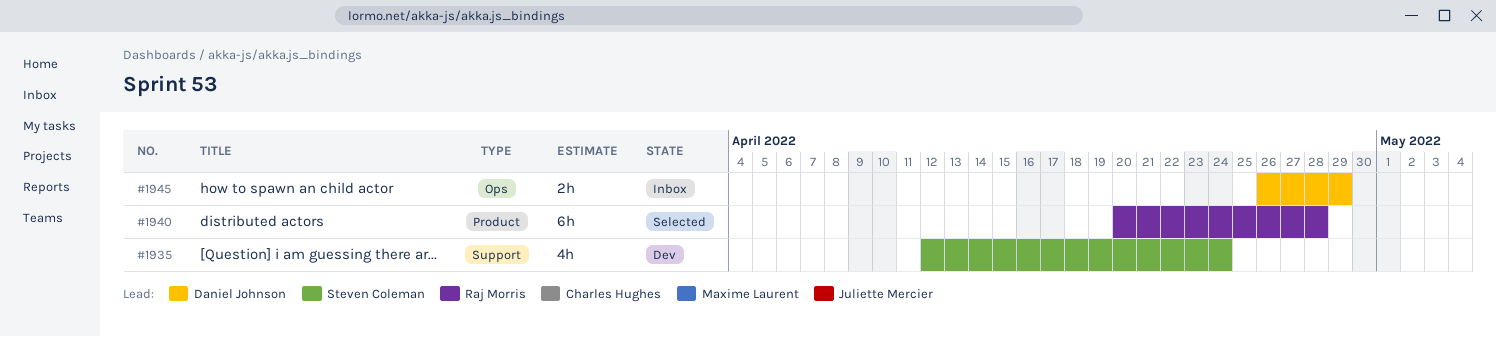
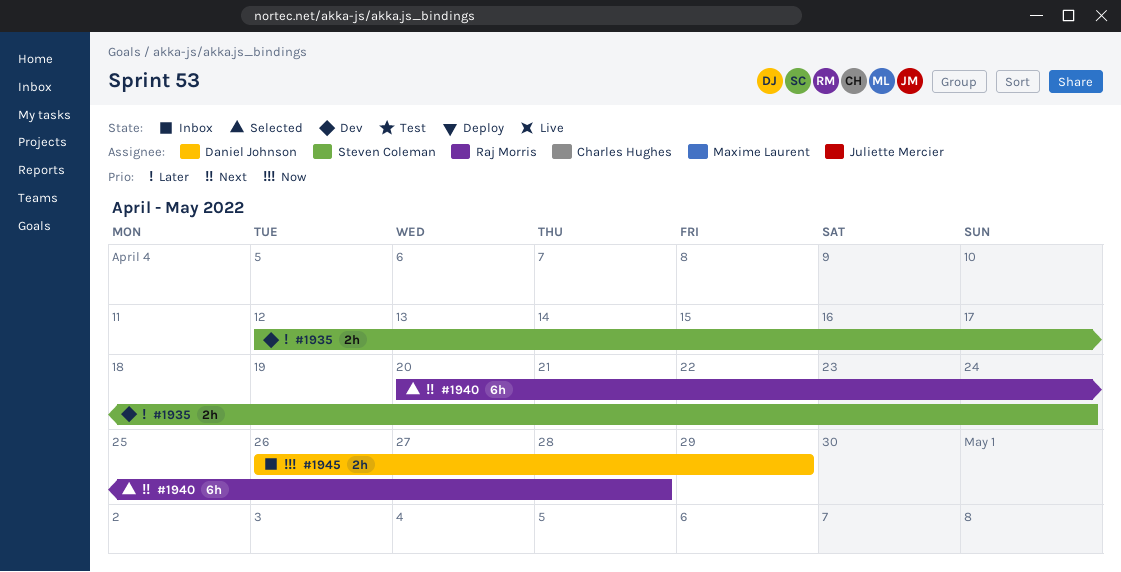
#1935, estimate: 4h -> 2h

